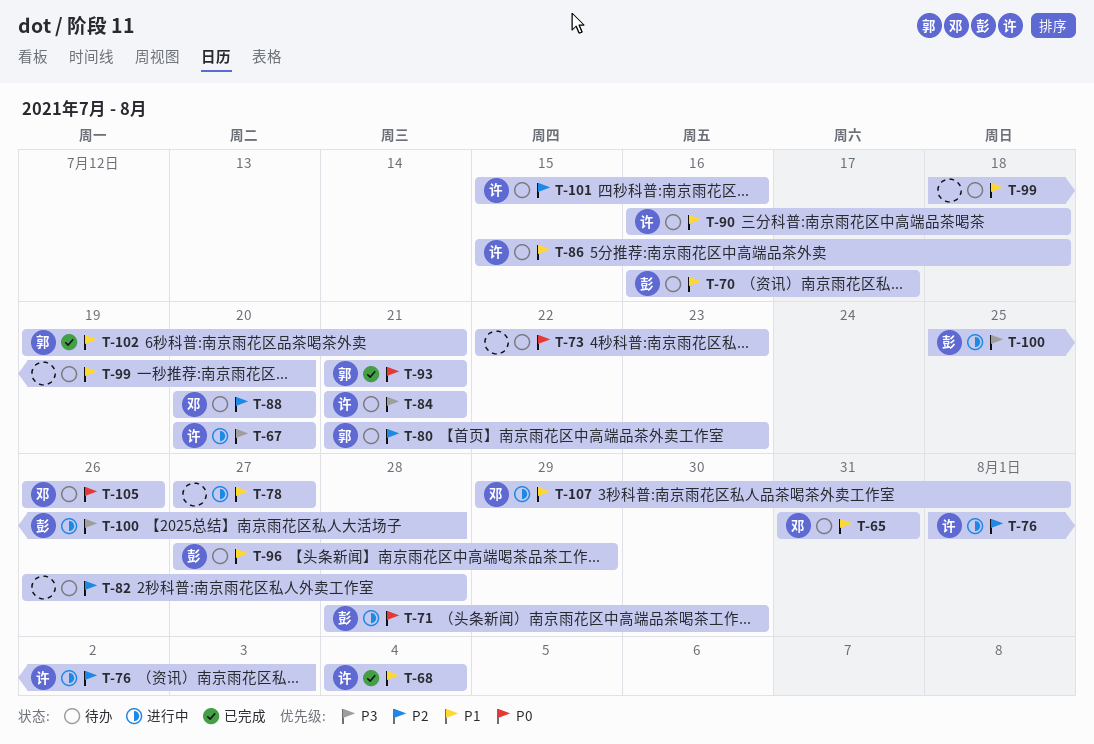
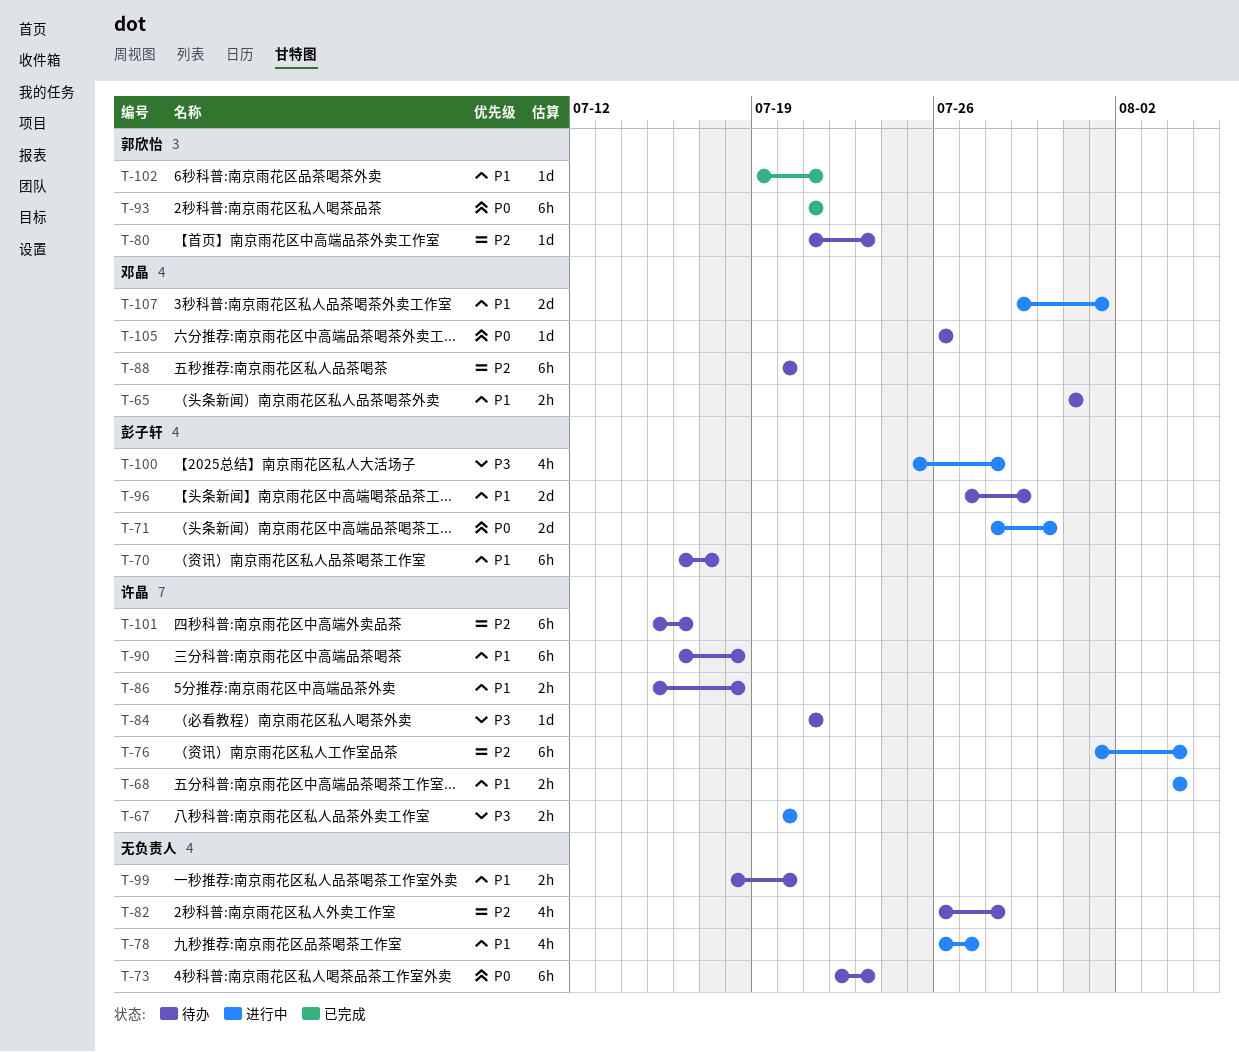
T-68, status: 已完成 -> 进行中
T-76, due: Aug 3 -> Aug 4
T-78, start: Jul 27 -> Jul 26

